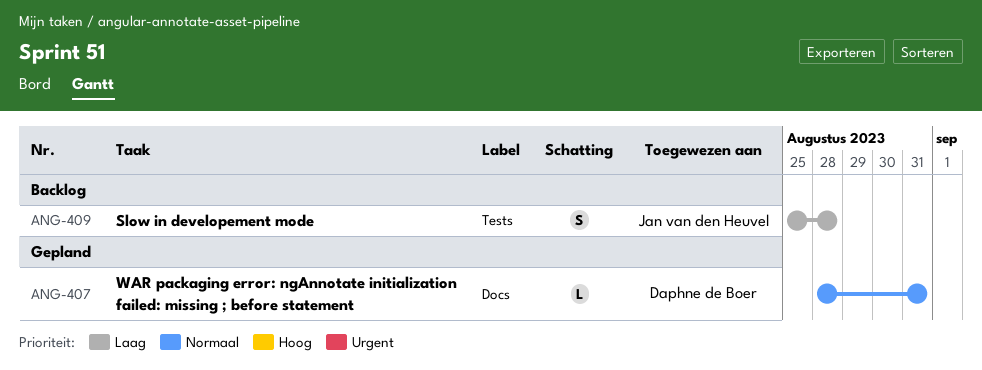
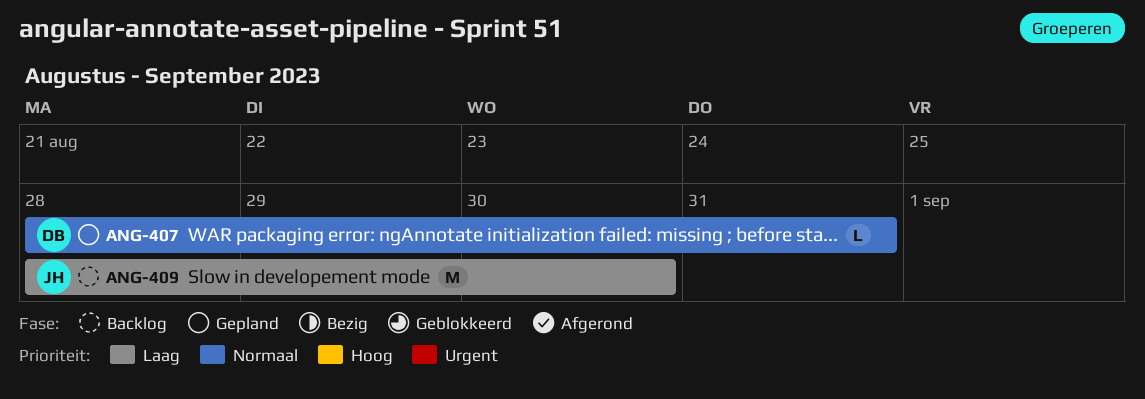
ANG-409, estimate: S -> M
ANG-409, start: Aug 25 -> Aug 28
ANG-409, due: Aug 28 -> Aug 30

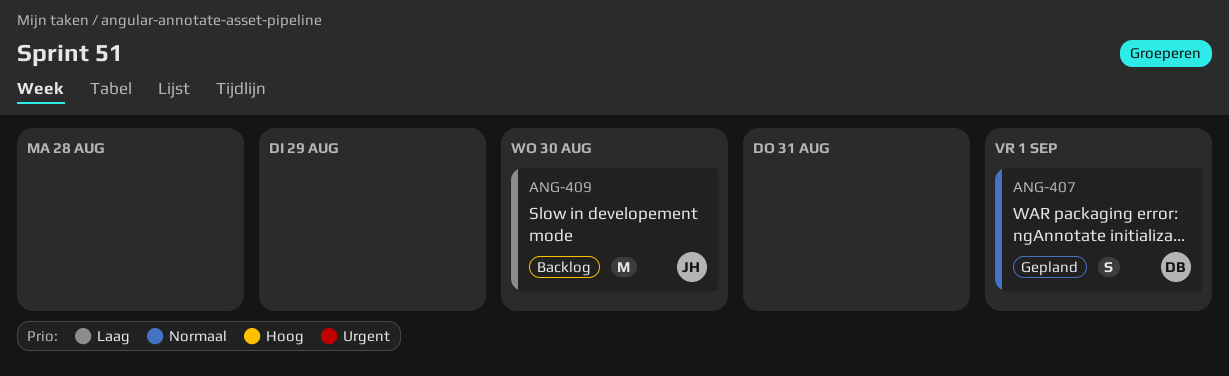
ANG-407, estimate: L -> S
ANG-407, due: Aug 31 -> Sep 1

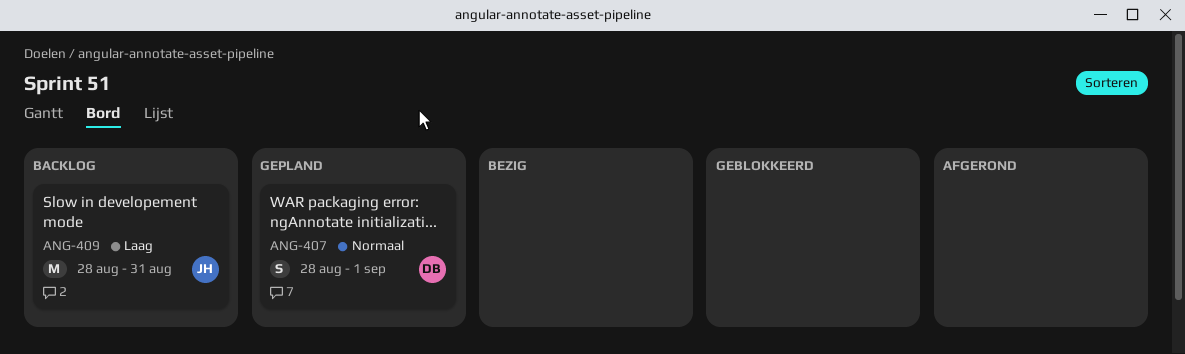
ANG-409, due: Aug 30 -> Aug 31

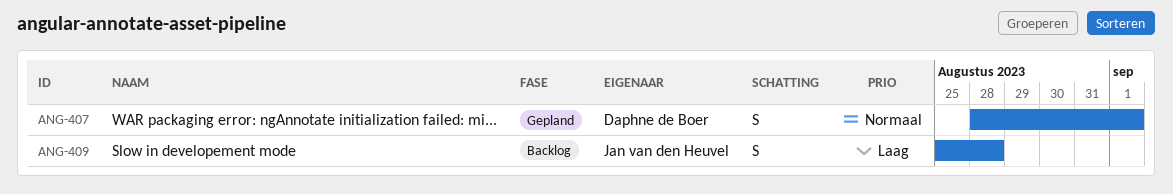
ANG-409, estimate: M -> S
ANG-409, start: Aug 28 -> Aug 25
ANG-409, due: Aug 31 -> Aug 28

